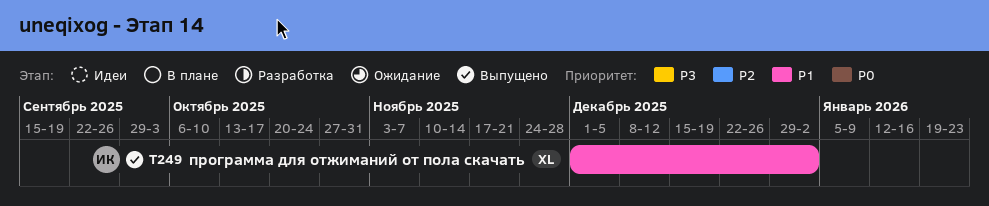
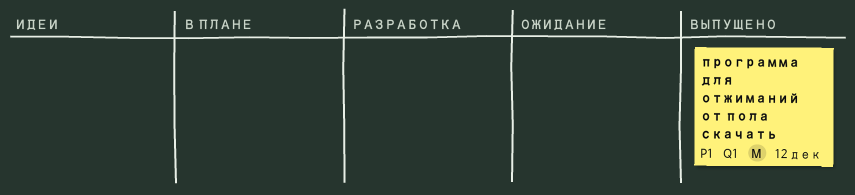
программа для отжиманий от пола скачать, estimate: XL -> M
программа для отжиманий от пола скачать, due: Jan 2 -> Dec 12

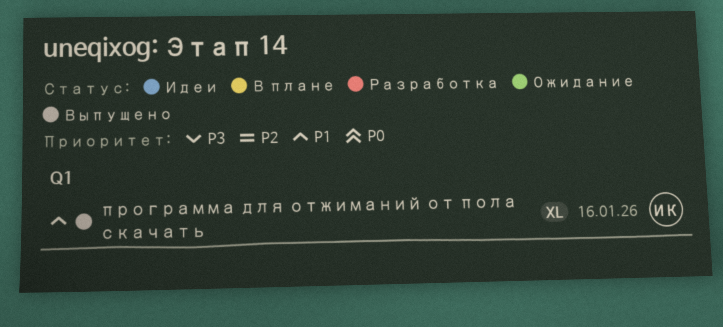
программа для отжиманий от пола скачать, estimate: M -> XL
программа для отжиманий от пола скачать, due: Dec 12 -> Jan 16

